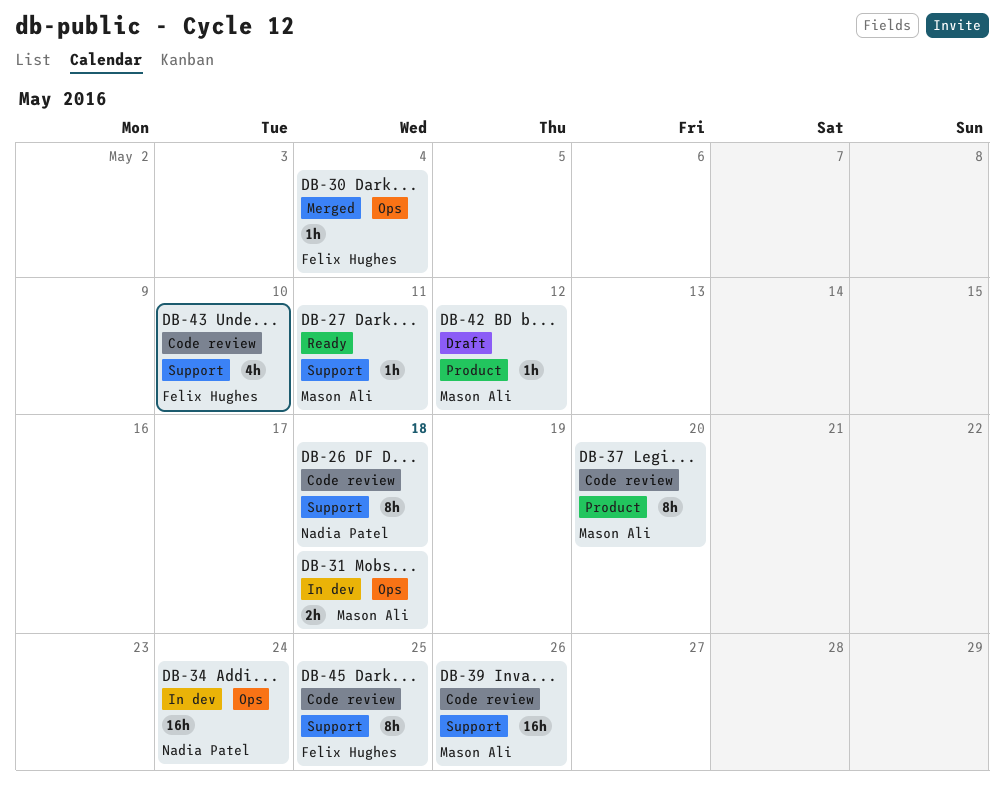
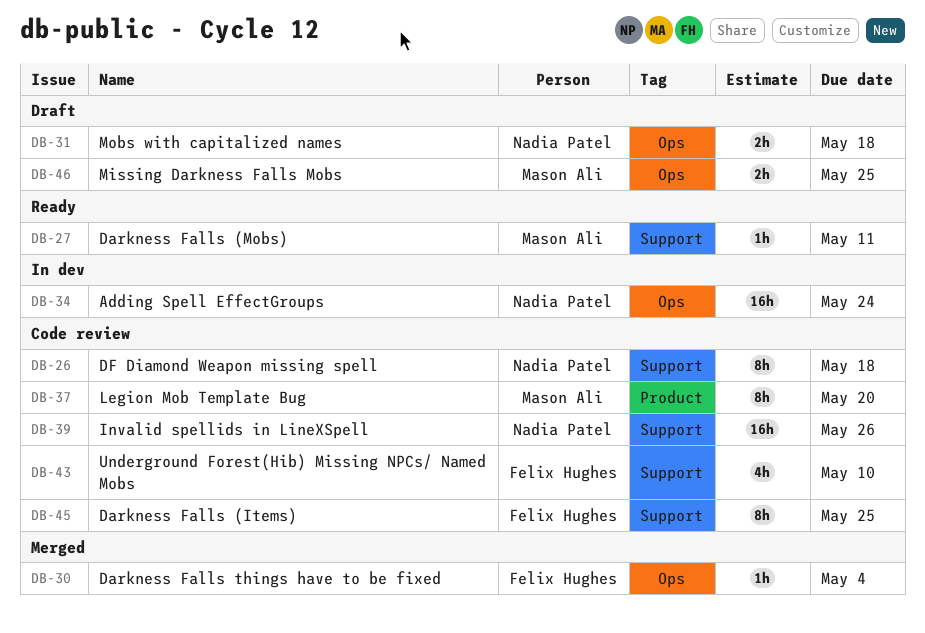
DB-31, status: In dev -> Draft
DB-31, owner: Mason Ali -> Nadia Patel
DB-39, owner: Mason Ali -> Nadia Patel
DB-42: present -> none
DB-46: none -> present

